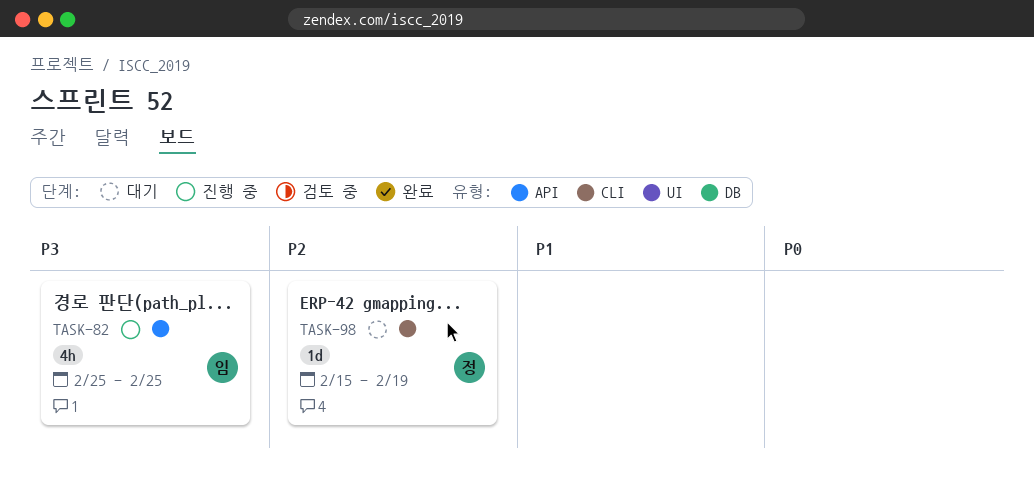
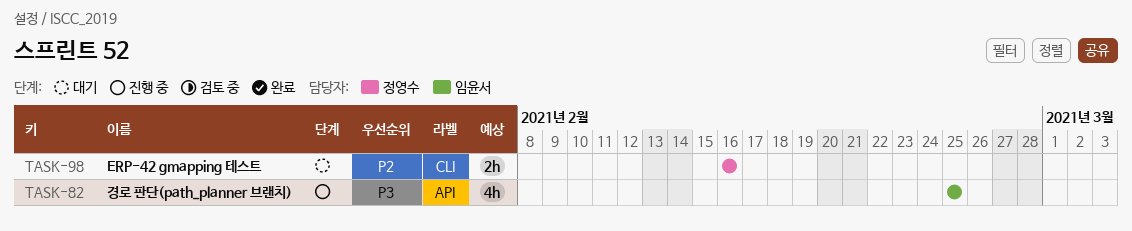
TASK-98, estimate: 1d -> 2h
TASK-98, start: Feb 15 -> Feb 16
TASK-98, due: Feb 19 -> Feb 16

